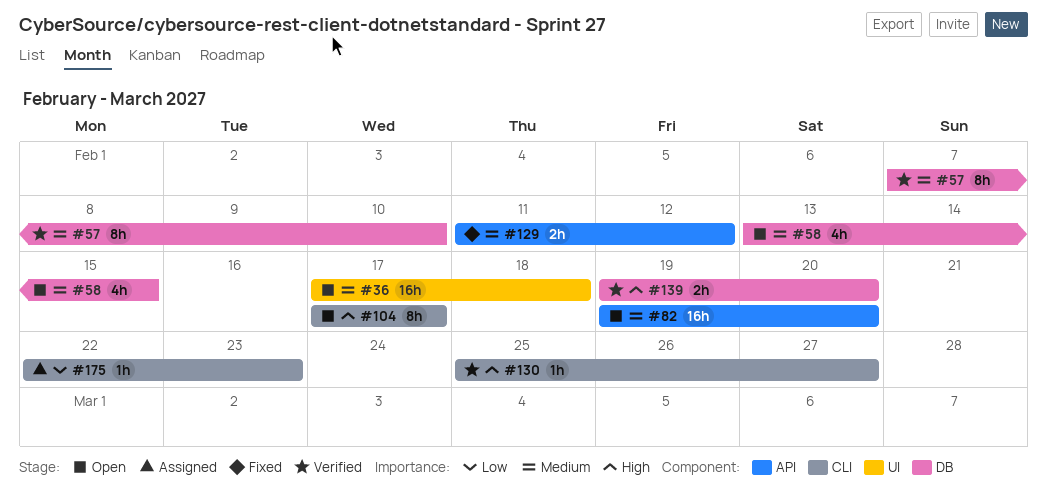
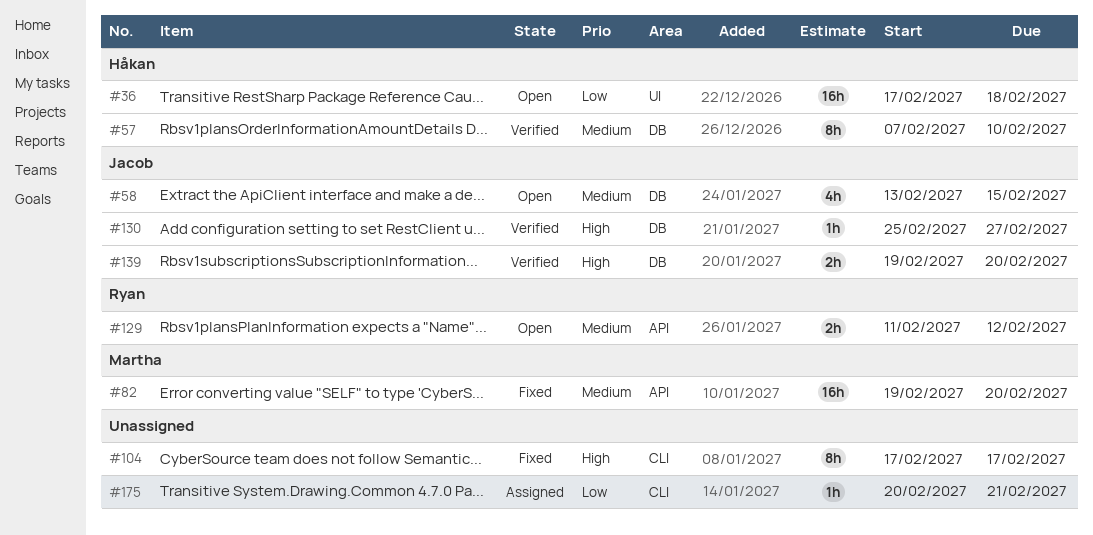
#36, priority: Medium -> Low
#82, status: Open -> Fixed
#104, status: Open -> Fixed
#129, status: Fixed -> Open
#130, label: CLI -> DB
#175, start: Feb 22 -> Feb 20
#175, due: Feb 23 -> Feb 21

